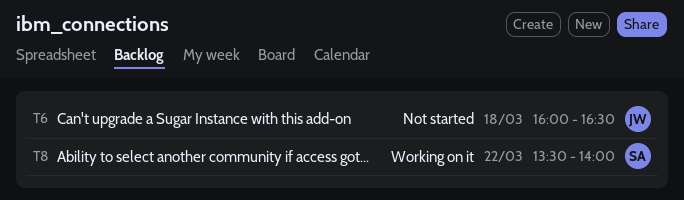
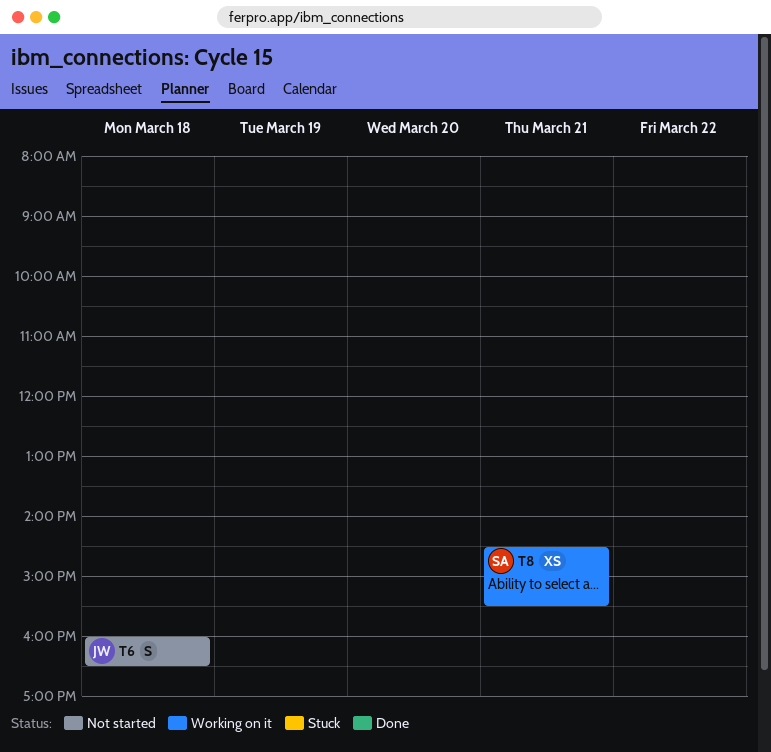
T8, day: Mar 22 -> Mar 21
T8, begins: 13:30 -> 14:30
T8, ends: 14:00 -> 15:30

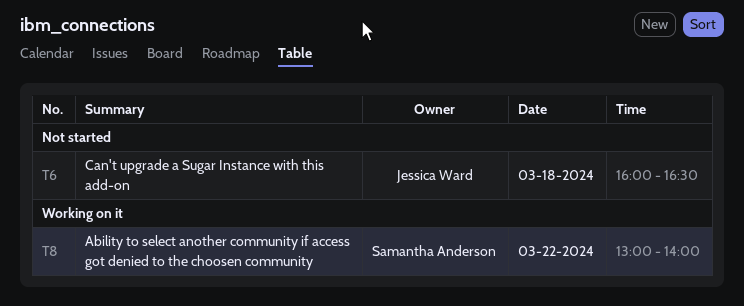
T8, day: Mar 21 -> Mar 22
T8, begins: 14:30 -> 13:00
T8, ends: 15:30 -> 14:00

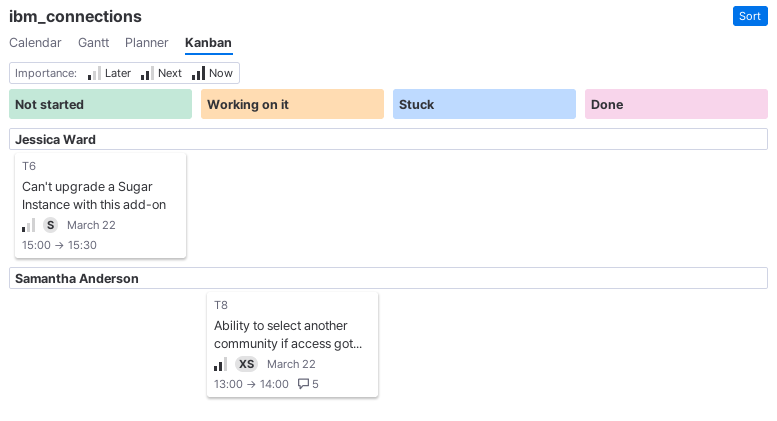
T6, day: Mar 18 -> Mar 22
T6, begins: 16:00 -> 15:00
T6, ends: 16:30 -> 15:30

